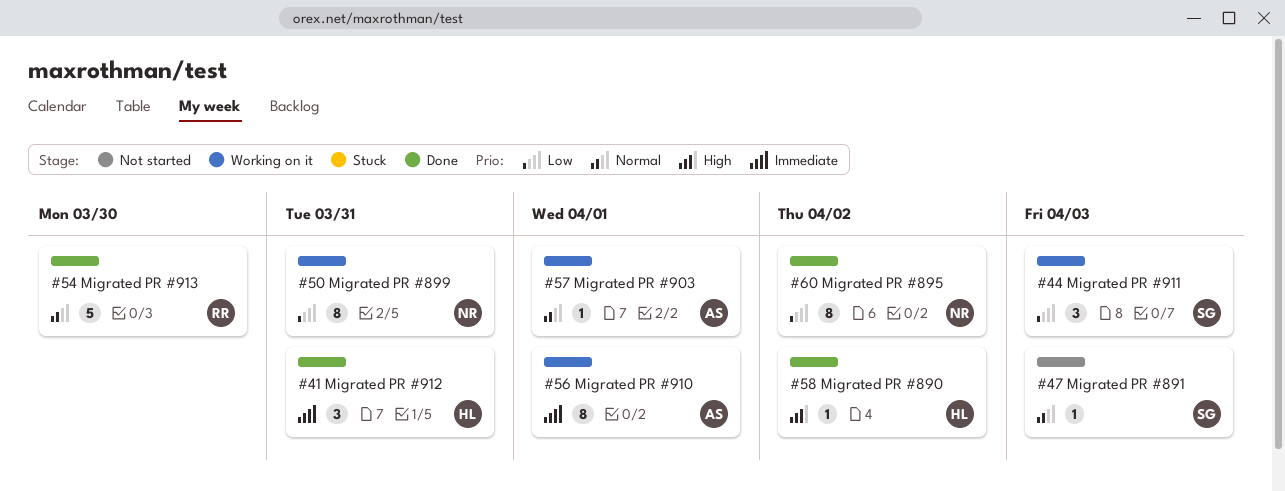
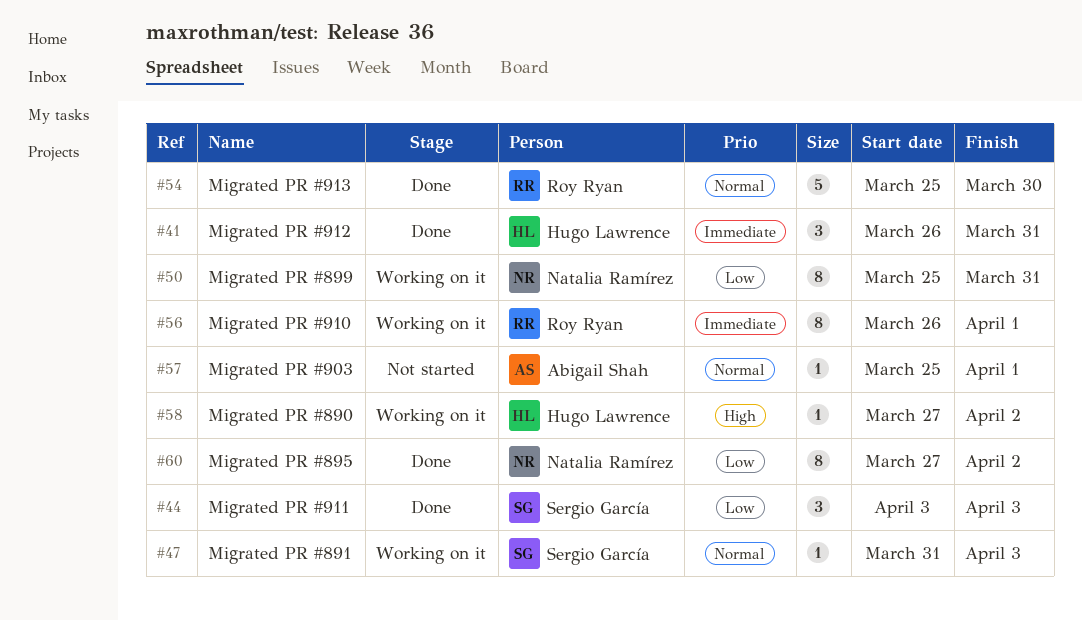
#44, status: Working on it -> Done
#47, status: Not started -> Working on it
#56, owner: Abigail Shah -> Roy Ryan
#57, status: Working on it -> Not started
#58, status: Done -> Working on it

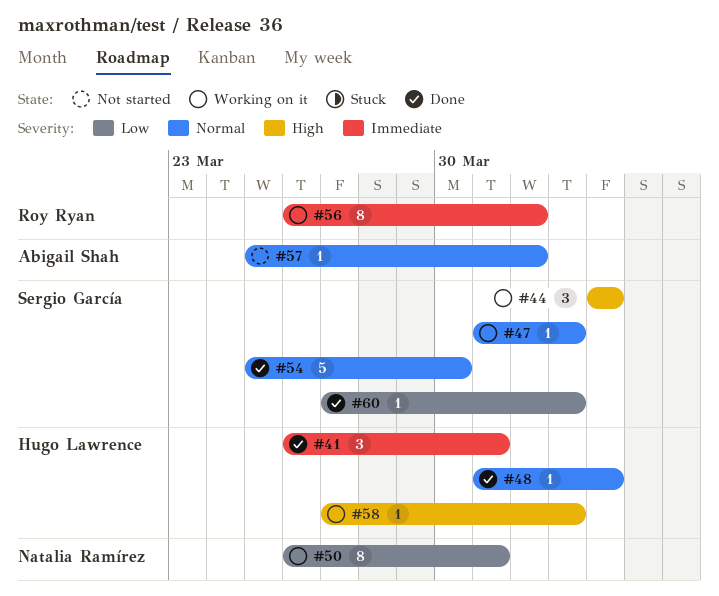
#44, status: Done -> Working on it
#44, priority: Low -> High
#47, due: Apr 3 -> Apr 2
#48: none -> present
#50, start: Mar 25 -> Mar 26
#54, owner: Roy Ryan -> Sergio García
#60, owner: Natalia Ramírez -> Sergio García
#60, estimate: 8 -> 1

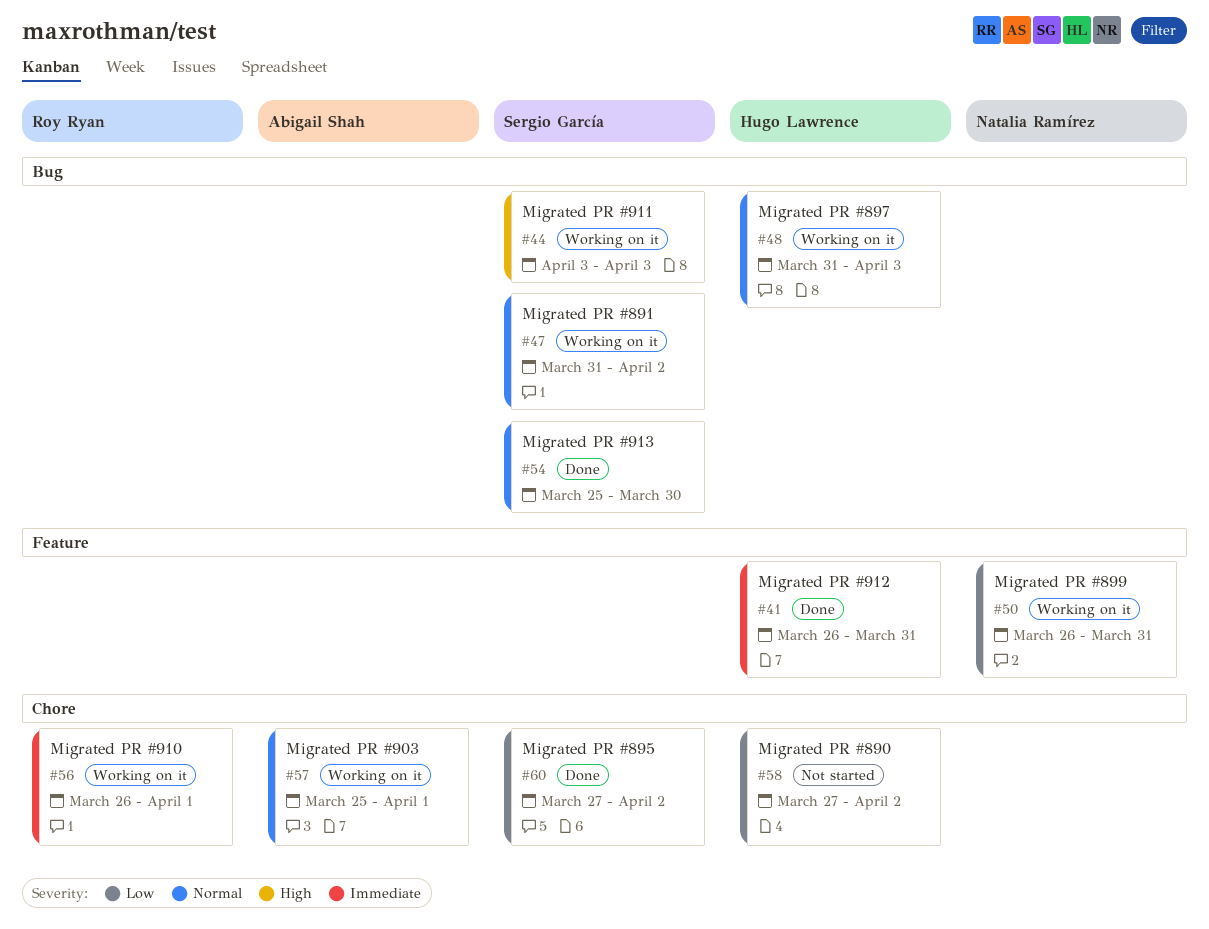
#48, status: Done -> Working on it
#57, status: Not started -> Working on it
#58, status: Working on it -> Not started
#58, priority: High -> Low

